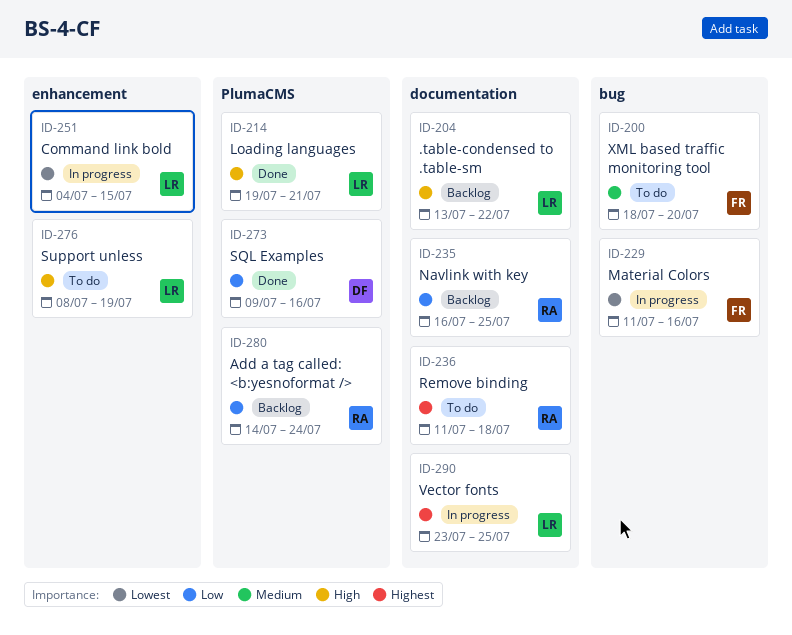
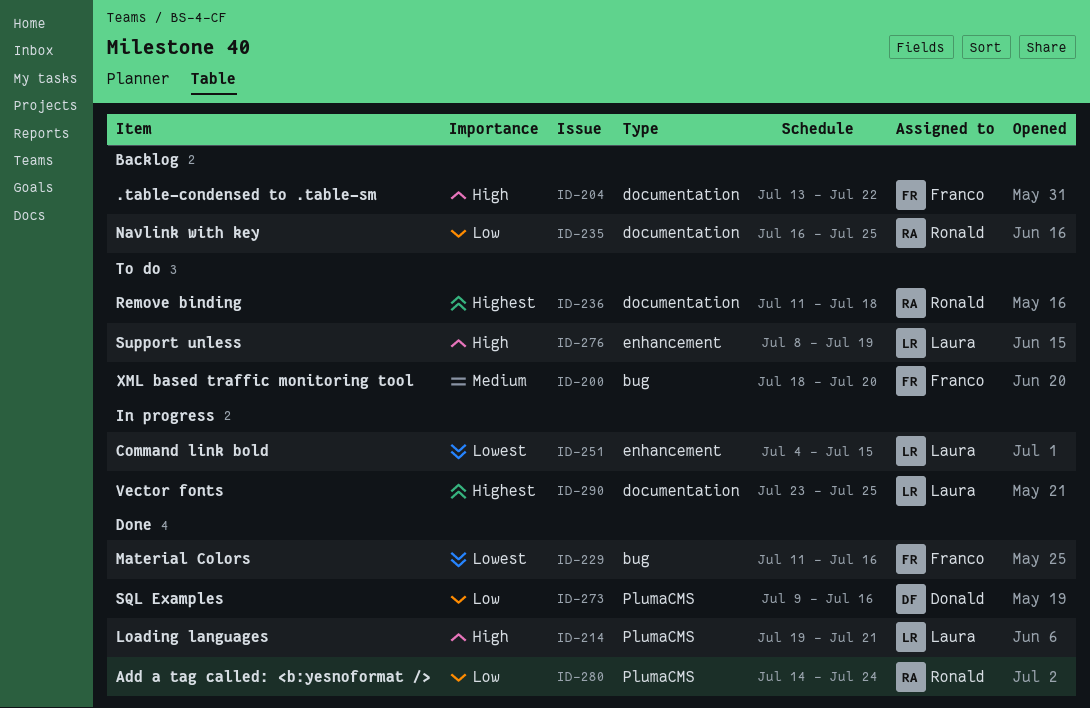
ID-204, owner: Laura -> Franco
ID-229, status: In progress -> Done
ID-280, status: Backlog -> Done

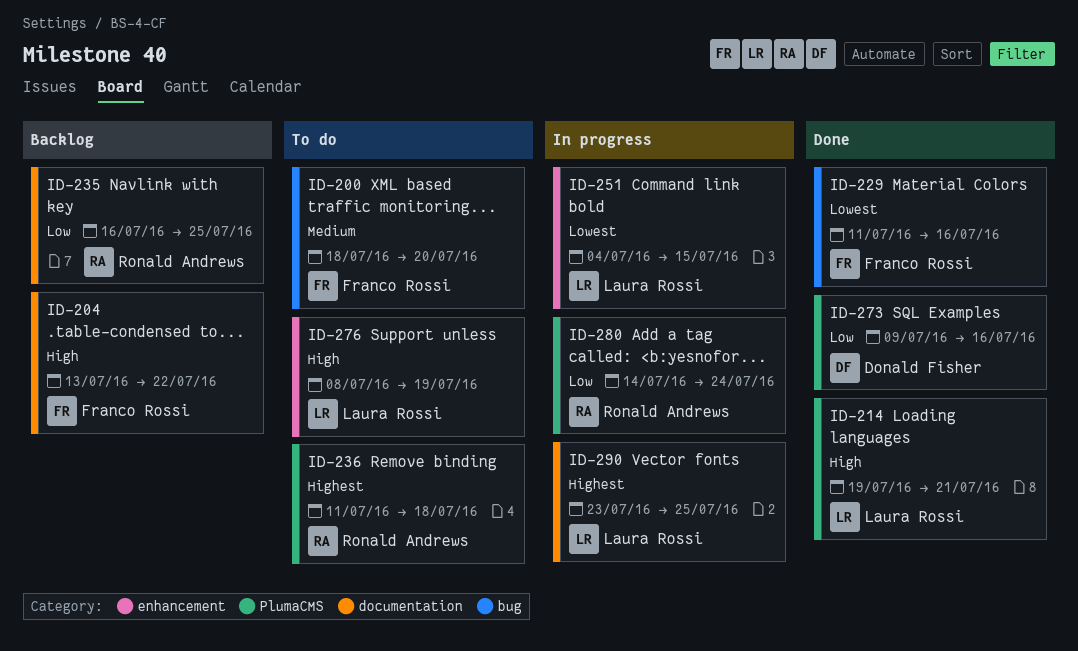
ID-236, label: documentation -> PlumaCMS
ID-280, status: Done -> In progress

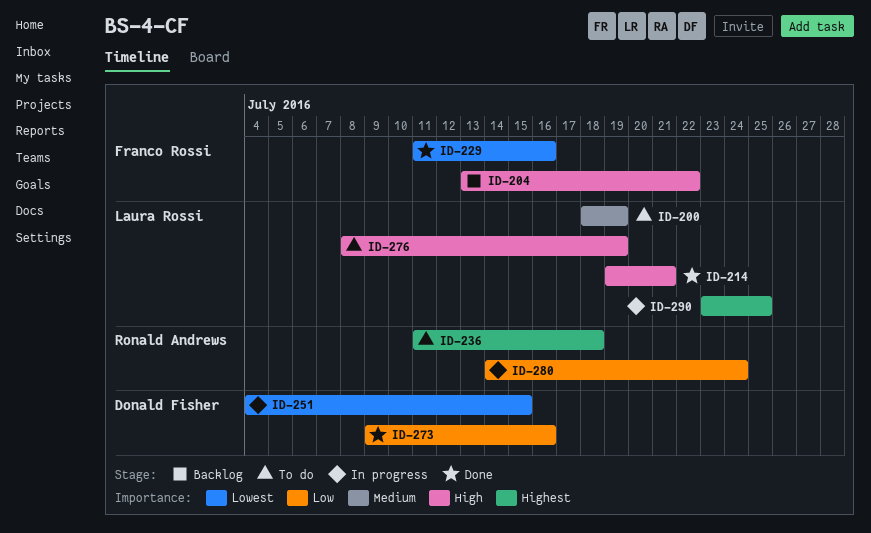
ID-200, owner: Franco Rossi -> Laura Rossi
ID-200, due: Jul 20 -> Jul 19
ID-235: present -> none
ID-251, owner: Laura Rossi -> Donald Fisher

